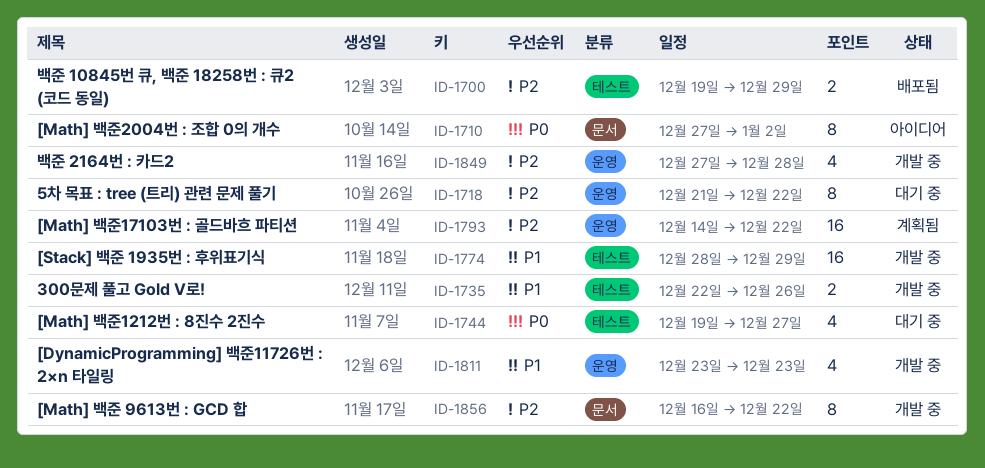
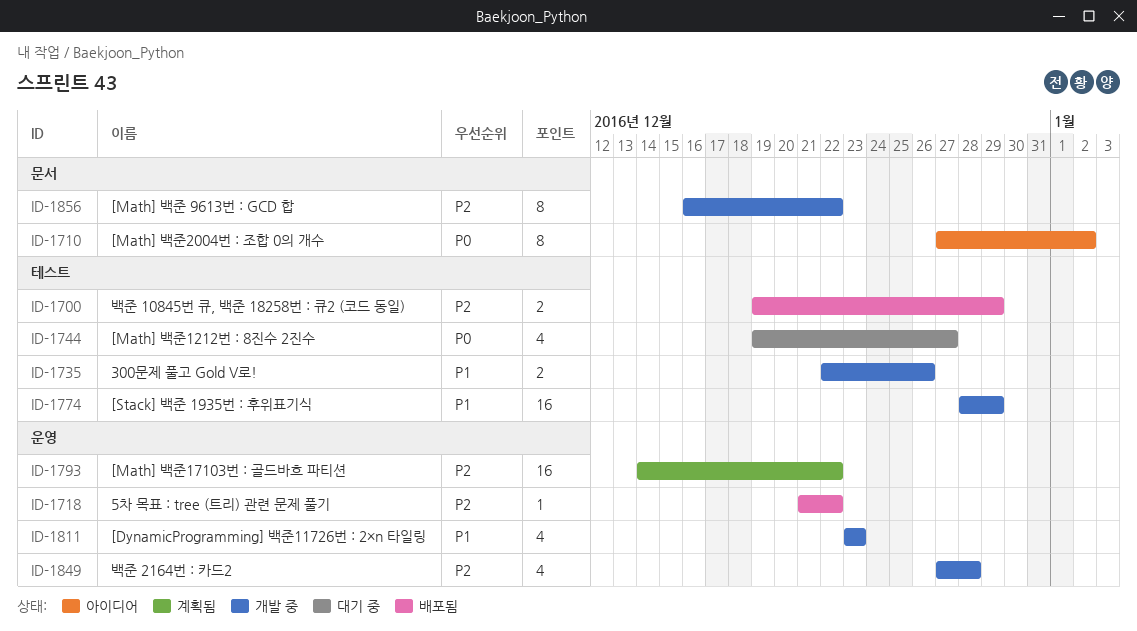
ID-1718, status: 대기 중 -> 배포됨
ID-1718, estimate: 8 -> 1

